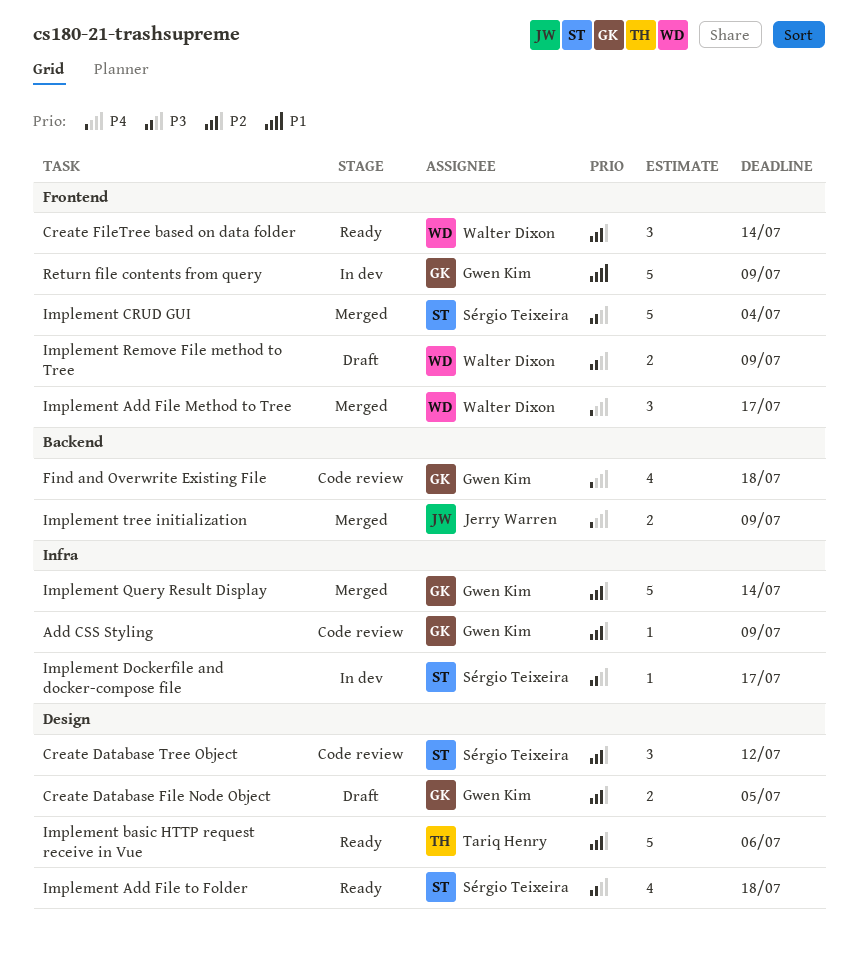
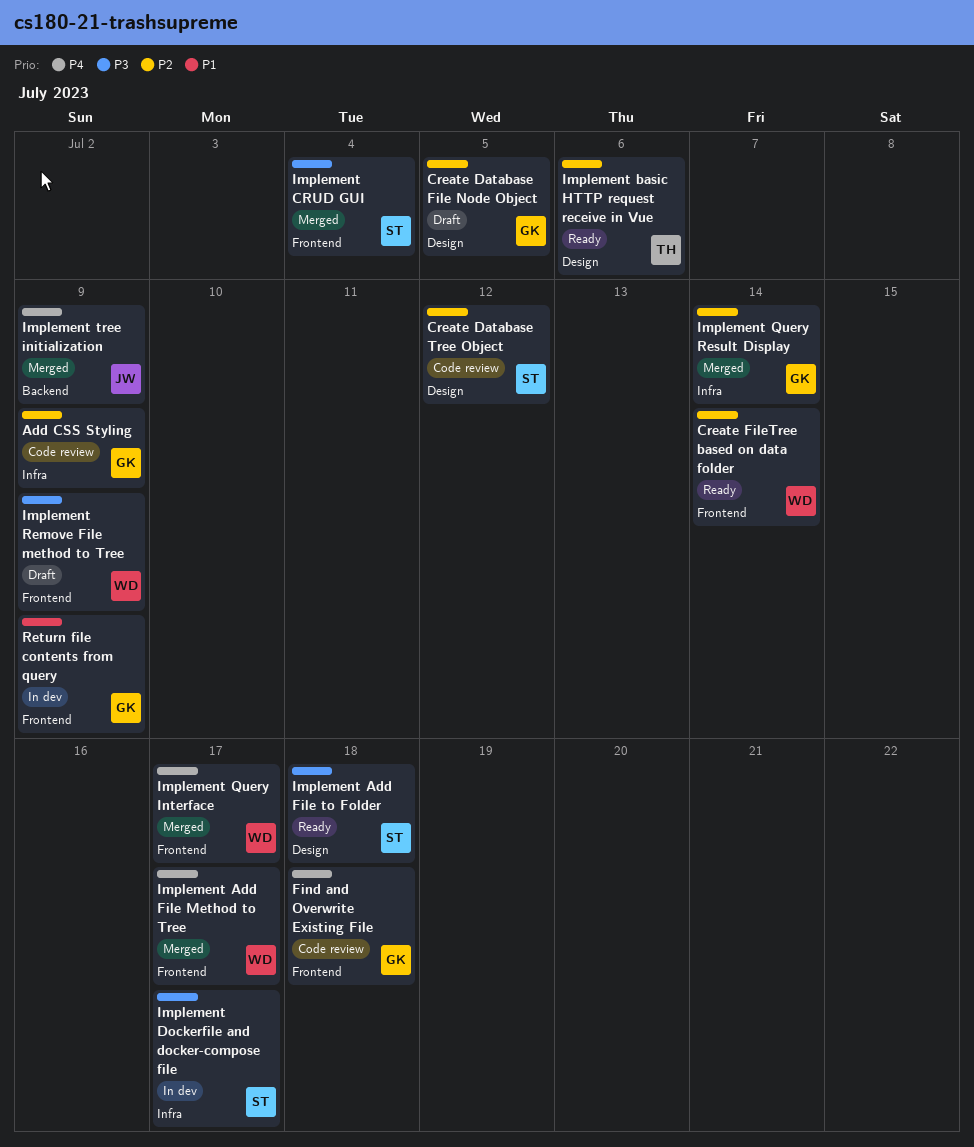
Find and Overwrite Existing File, label: Backend -> Frontend
Implement Query Interface: none -> present

